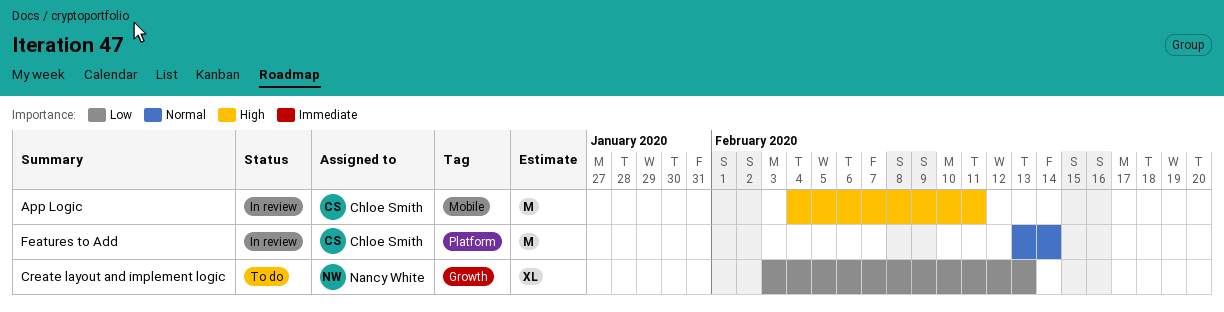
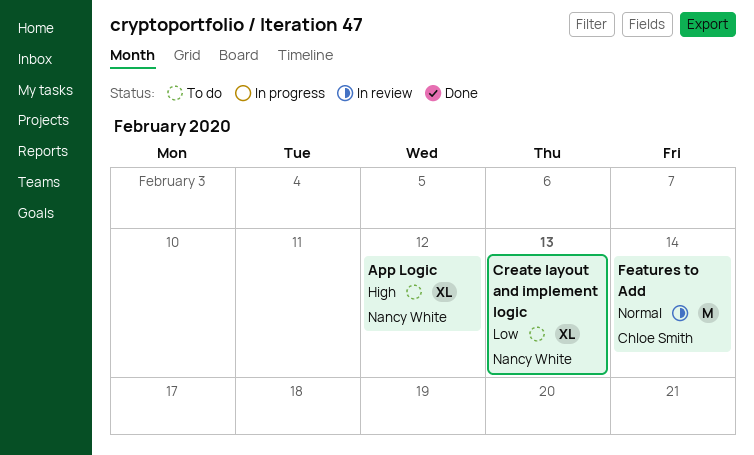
App Logic, status: In review -> To do
App Logic, owner: Chloe Smith -> Nancy White
App Logic, estimate: M -> XL
App Logic, due: Feb 11 -> Feb 12

